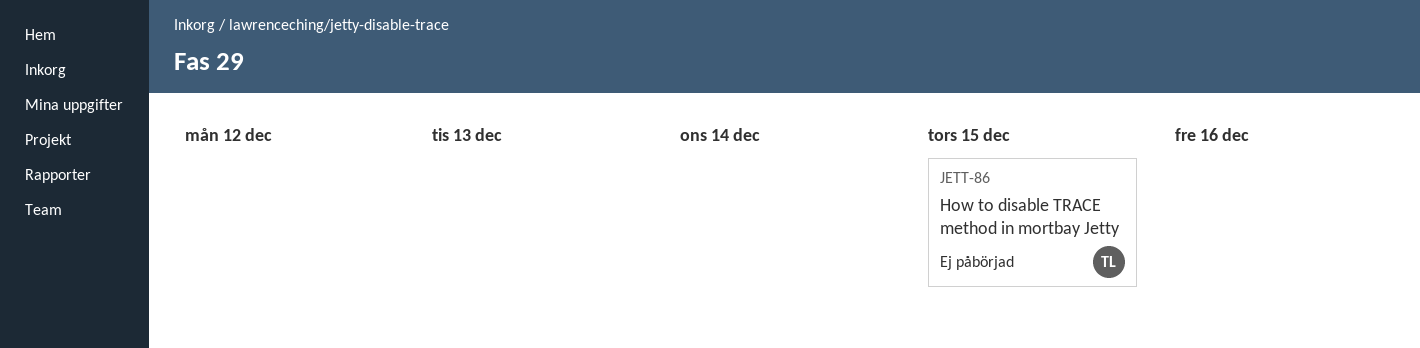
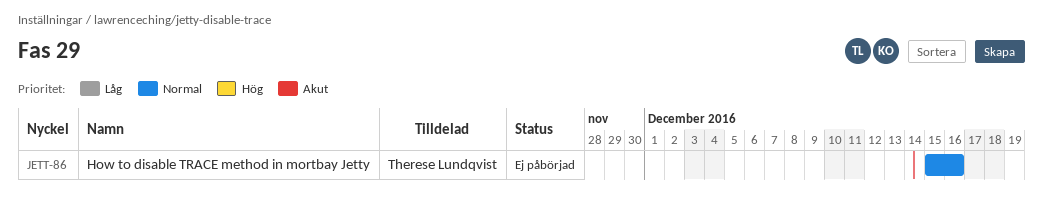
JETT-86, due: Dec 15 -> Dec 16

